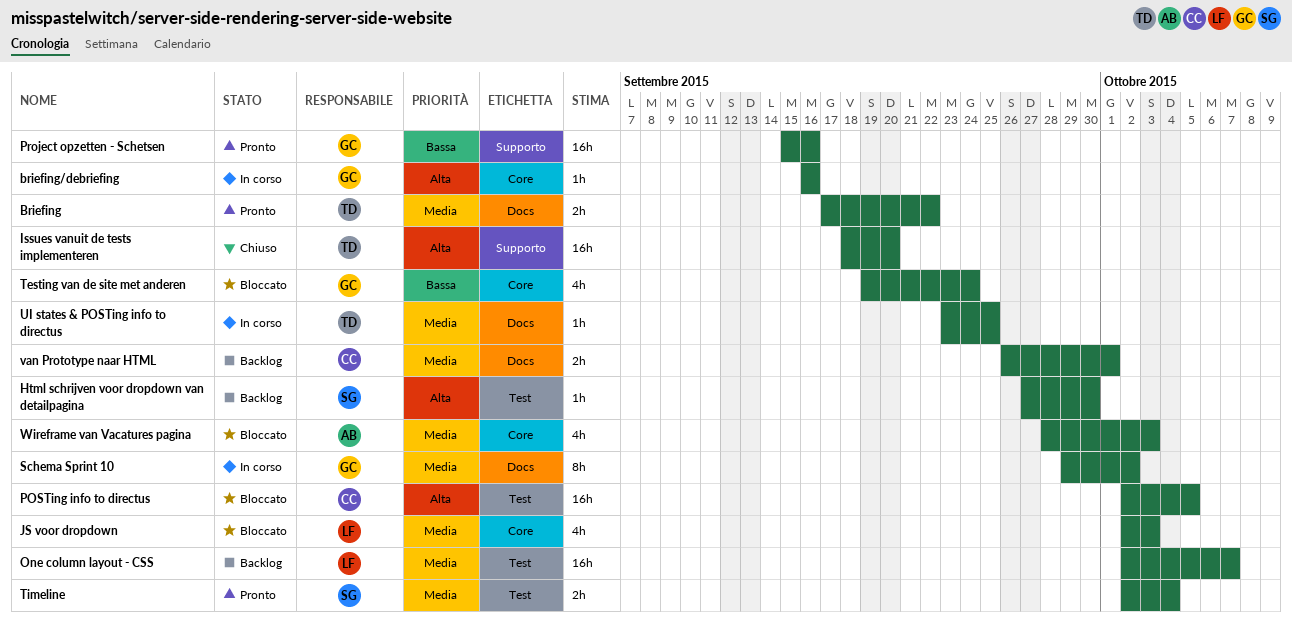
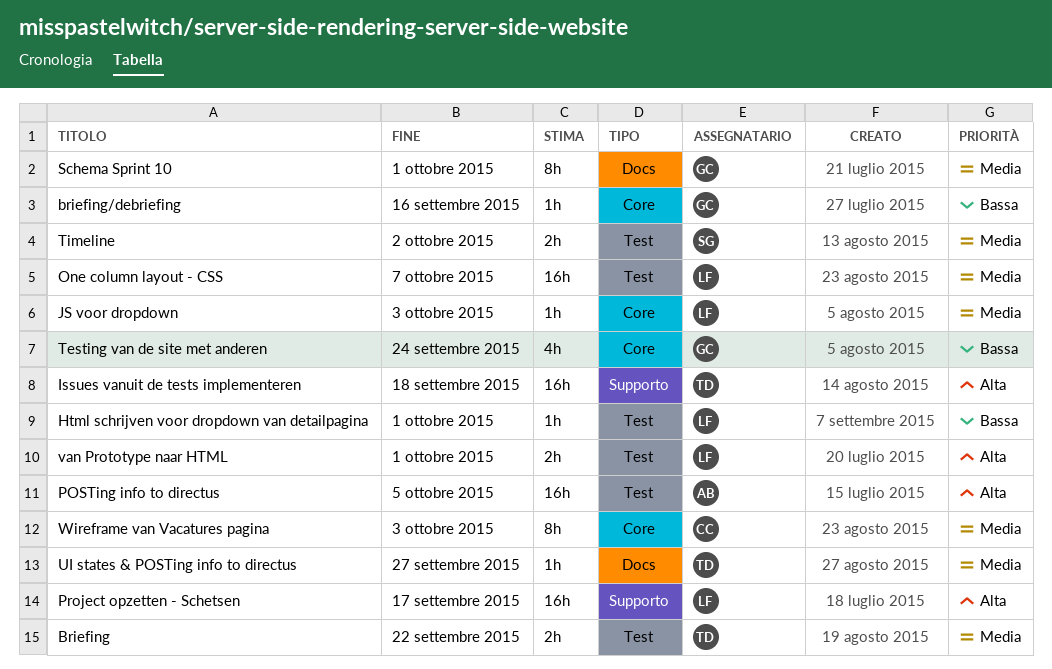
Briefing, label: Docs -> Test
briefing/debriefing, priority: Alta -> Bassa
Html schrijven voor dropdown van detailpagina, owner: SG -> LF
Html schrijven voor dropdown van detailpagina, priority: Alta -> Bassa
Html schrijven voor dropdown van detailpagina, due: Sep 30 -> Oct 1
Issues vanuit de tests implementeren, due: Sep 20 -> Sep 18
JS voor dropdown, estimate: 4h -> 1h
POSTing info to directus, owner: CC -> AB
Project opzetten - Schetsen, owner: GC -> LF
Project opzetten - Schetsen, priority: Bassa -> Alta
Project opzetten - Schetsen, due: Sep 16 -> Sep 17
Schema Sprint 10, due: Oct 2 -> Oct 1
Timeline, due: Oct 4 -> Oct 2
UI states & POSTing info to directus, due: Sep 25 -> Sep 27
van Prototype naar HTML, owner: CC -> LF
van Prototype naar HTML, priority: Media -> Alta
van Prototype naar HTML, label: Docs -> Test
Wireframe van Vacatures pagina, owner: AB -> CC
Wireframe van Vacatures pagina, estimate: 4h -> 8h

